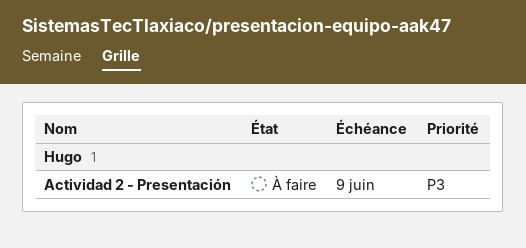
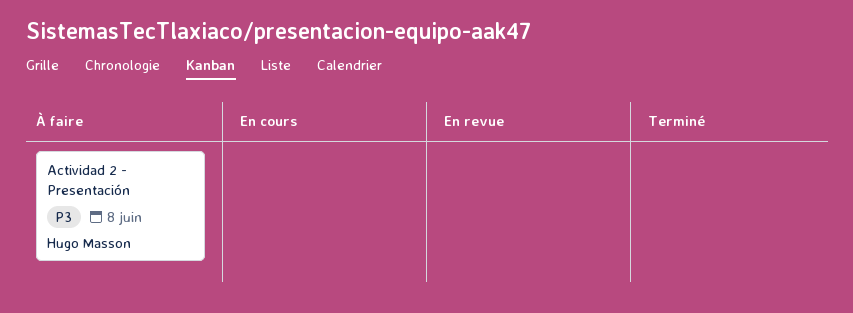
Actividad 2 - Presentación, due: Jun 9 -> Jun 8

